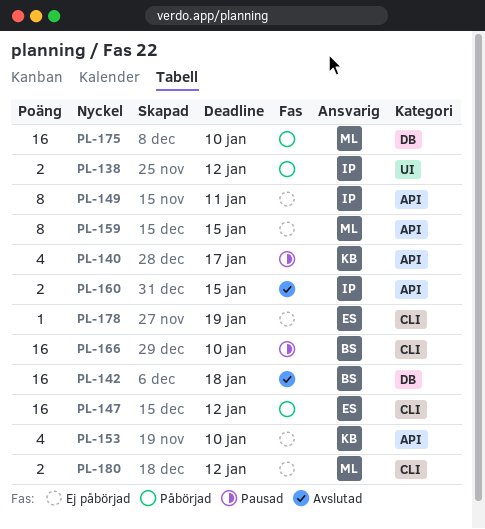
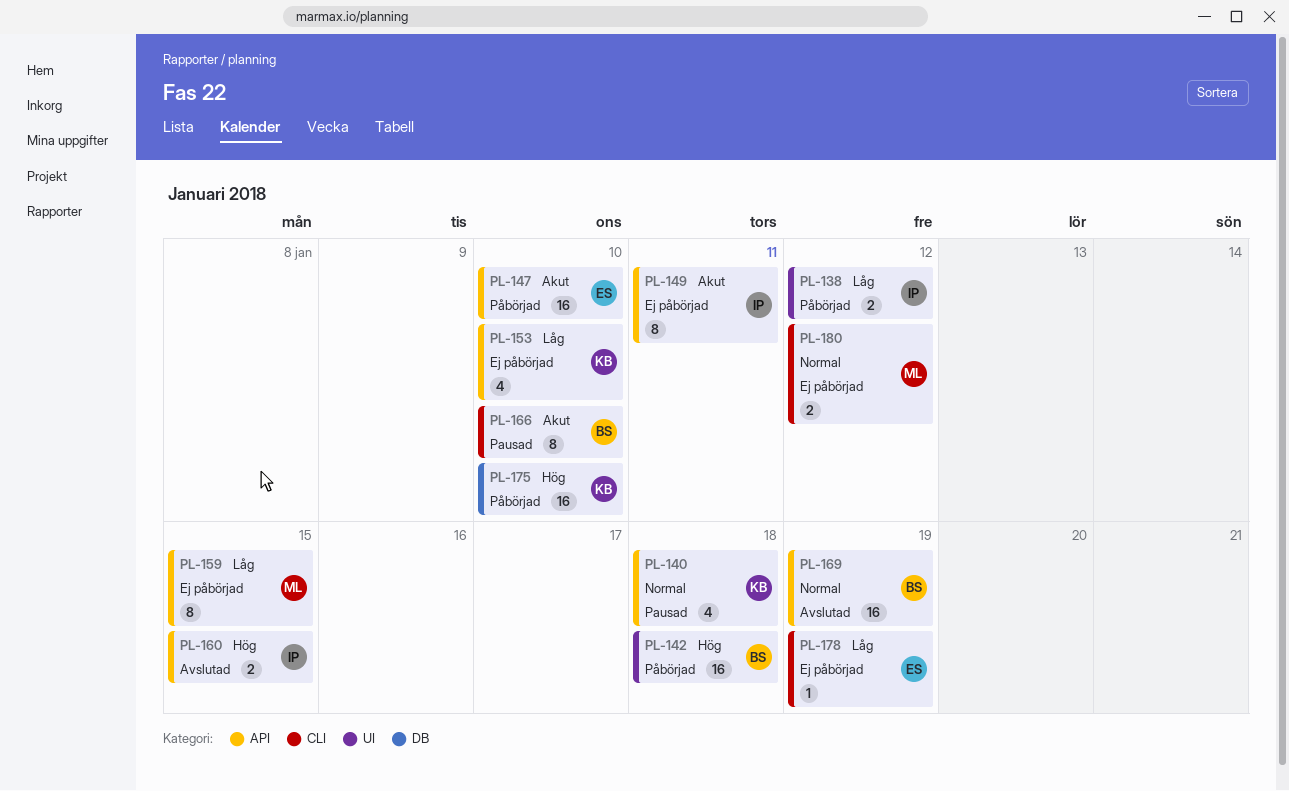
PL-140, due: Jan 17 -> Jan 18
PL-142, status: Avslutad -> Påbörjad
PL-142, label: DB -> UI
PL-147, label: CLI -> API
PL-147, due: Jan 12 -> Jan 10
PL-166, estimate: 16 -> 8
PL-169: none -> present
PL-175, owner: ML -> KB

